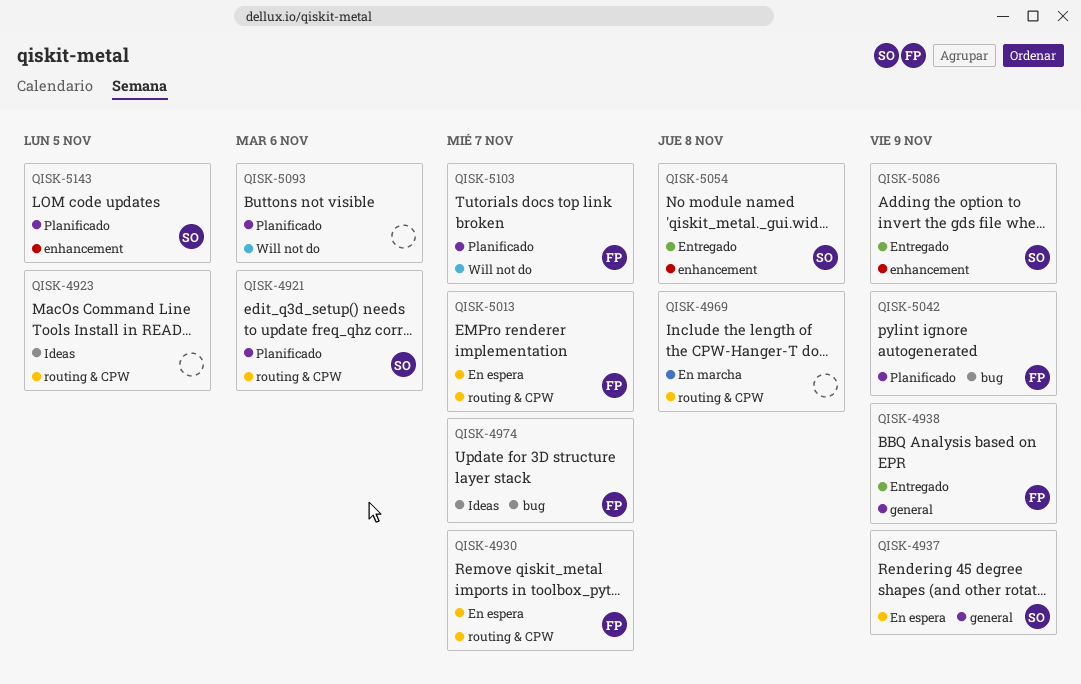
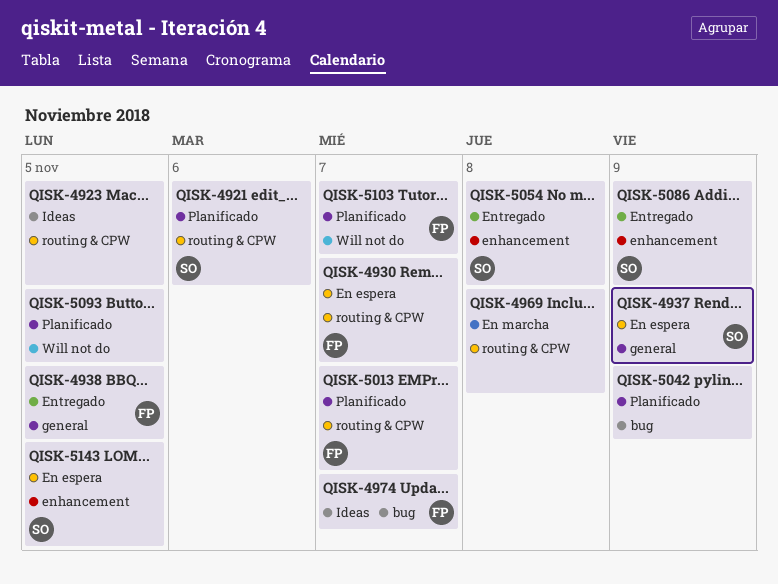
QISK-4938, due: Nov 9 -> Nov 5
QISK-5013, status: En espera -> Planificado
QISK-5042, owner: FP -> none
QISK-5093, due: Nov 6 -> Nov 5
QISK-5143, status: Planificado -> En espera

